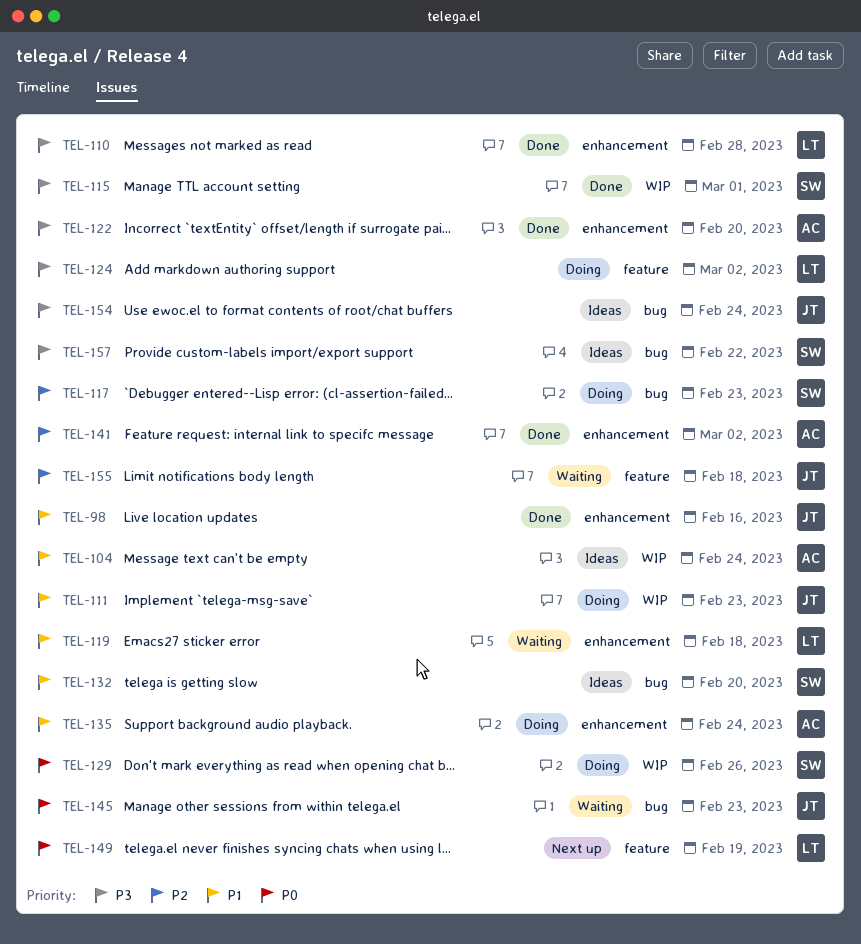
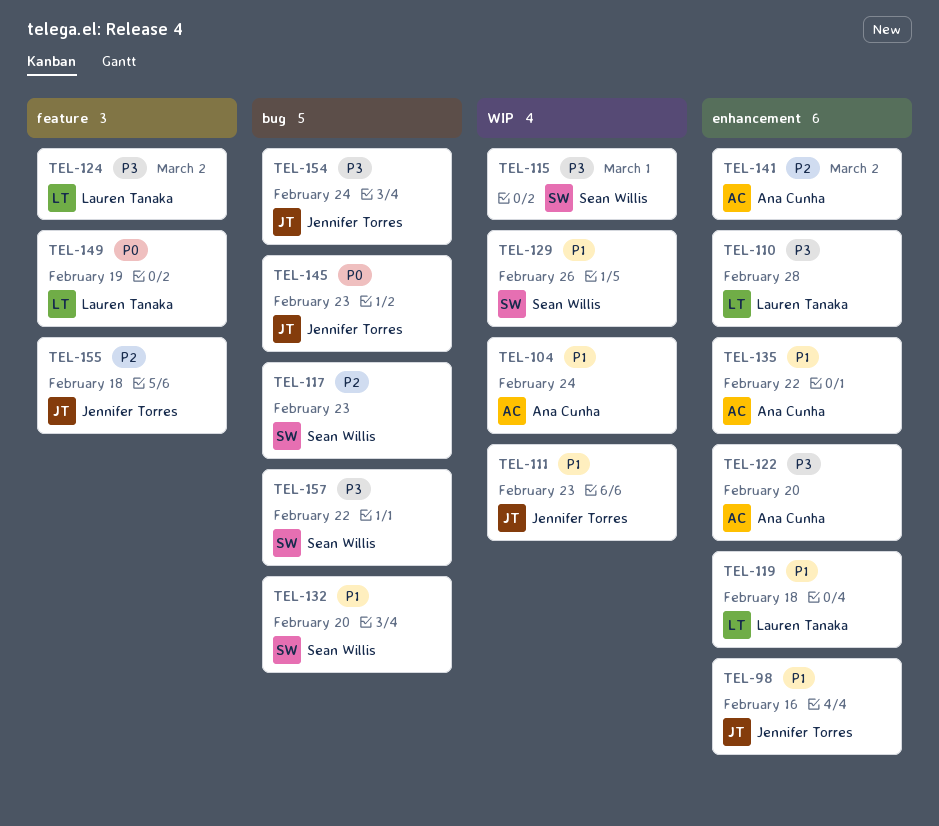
TEL-129, priority: P0 -> P1
TEL-135, due: Feb 24 -> Feb 22

